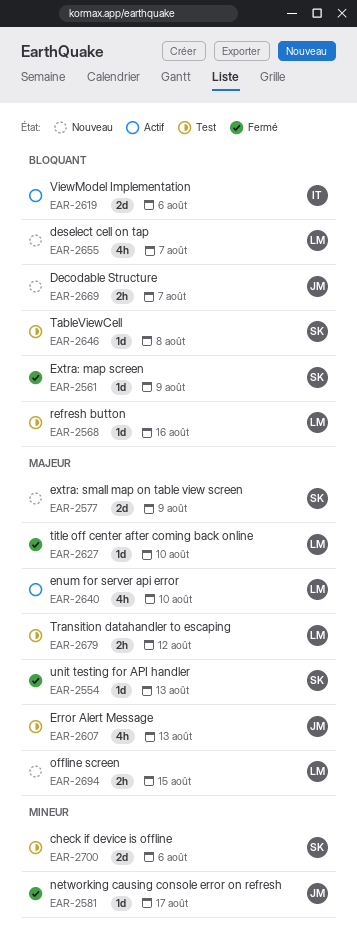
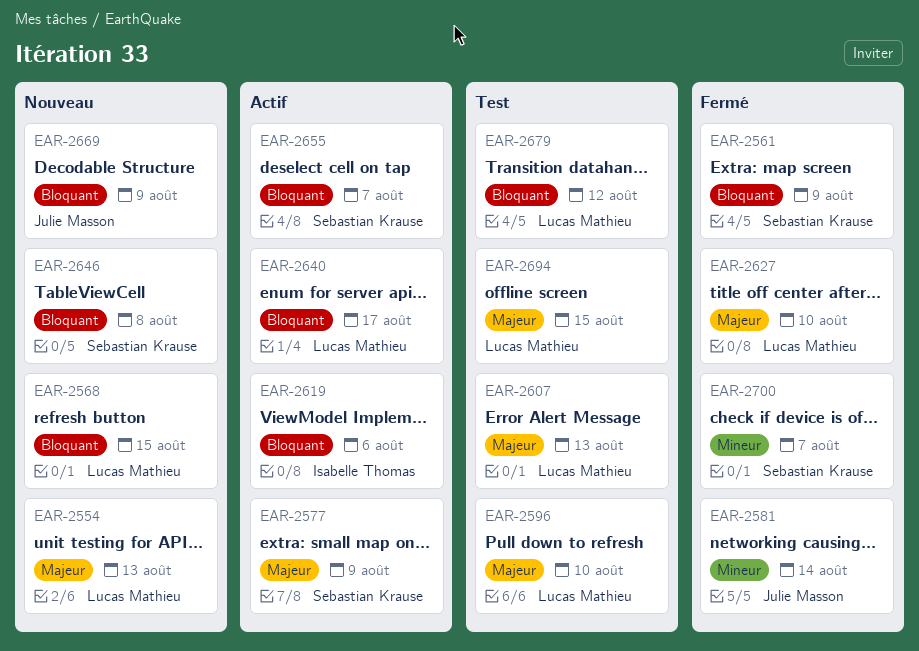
EAR-2554, status: Fermé -> Nouveau
EAR-2554, owner: Sebastian Krause -> Lucas Mathieu
EAR-2568, status: Test -> Nouveau
EAR-2568, due: Aug 16 -> Aug 15
EAR-2577, status: Nouveau -> Actif
EAR-2581, due: Aug 17 -> Aug 14
EAR-2596: none -> present
EAR-2607, owner: Julie Masson -> Lucas Mathieu
EAR-2640, priority: Majeur -> Bloquant
EAR-2640, due: Aug 10 -> Aug 17
EAR-2646, status: Test -> Nouveau
EAR-2655, status: Nouveau -> Actif
EAR-2655, owner: Lucas Mathieu -> Sebastian Krause
EAR-2669, due: Aug 7 -> Aug 9
EAR-2679, priority: Majeur -> Bloquant
EAR-2694, status: Nouveau -> Test
EAR-2700, status: Test -> Fermé
EAR-2700, due: Aug 6 -> Aug 7

